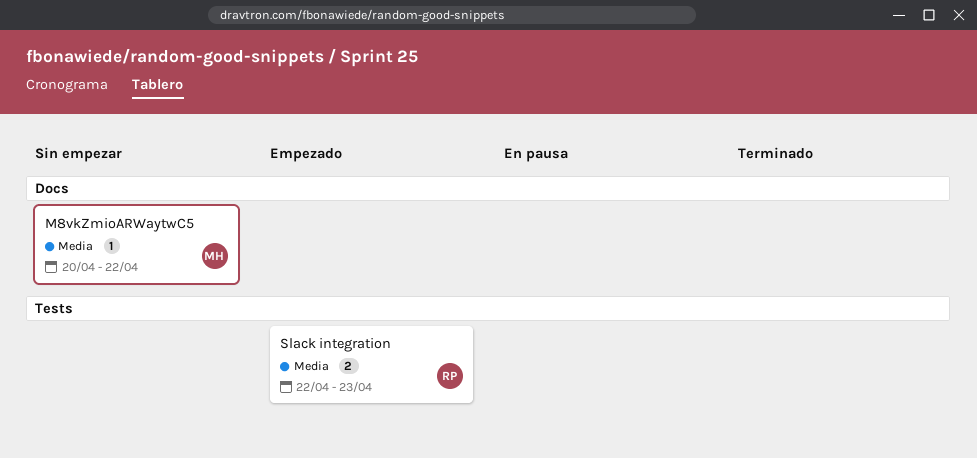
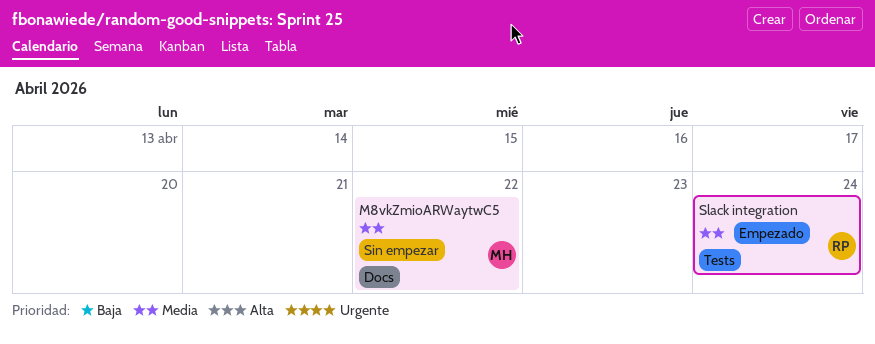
Slack integration, due: Apr 23 -> Apr 24

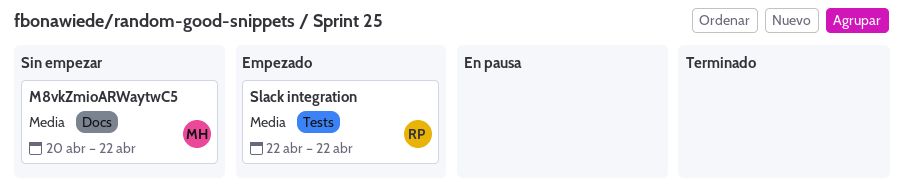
Slack integration, due: Apr 24 -> Apr 22

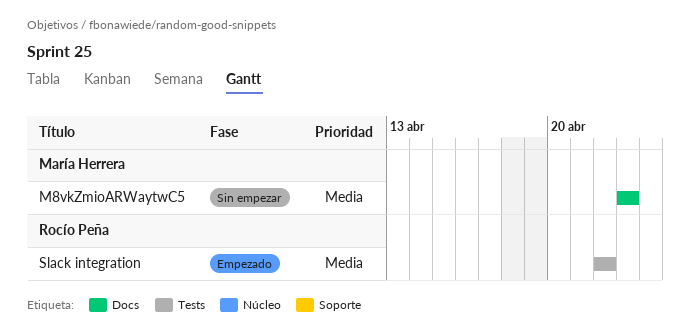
M8vkZmioARWaytwC5, start: Apr 20 -> Apr 23
M8vkZmioARWaytwC5, due: Apr 22 -> Apr 23

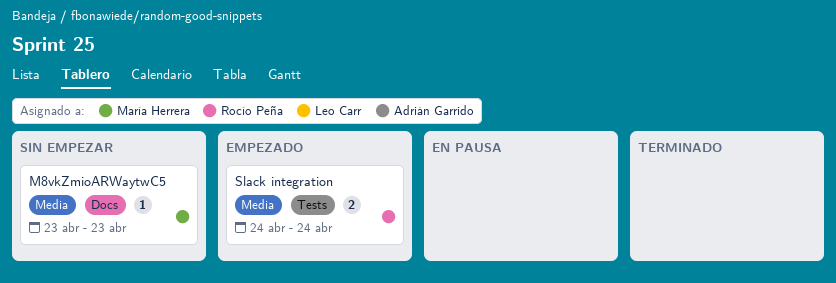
Slack integration, start: Apr 22 -> Apr 24
Slack integration, due: Apr 22 -> Apr 24

